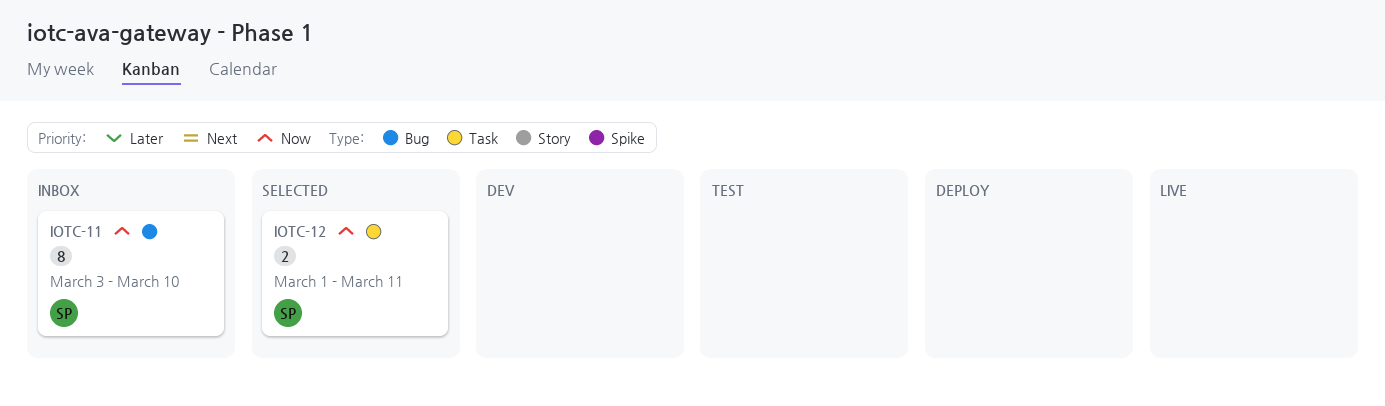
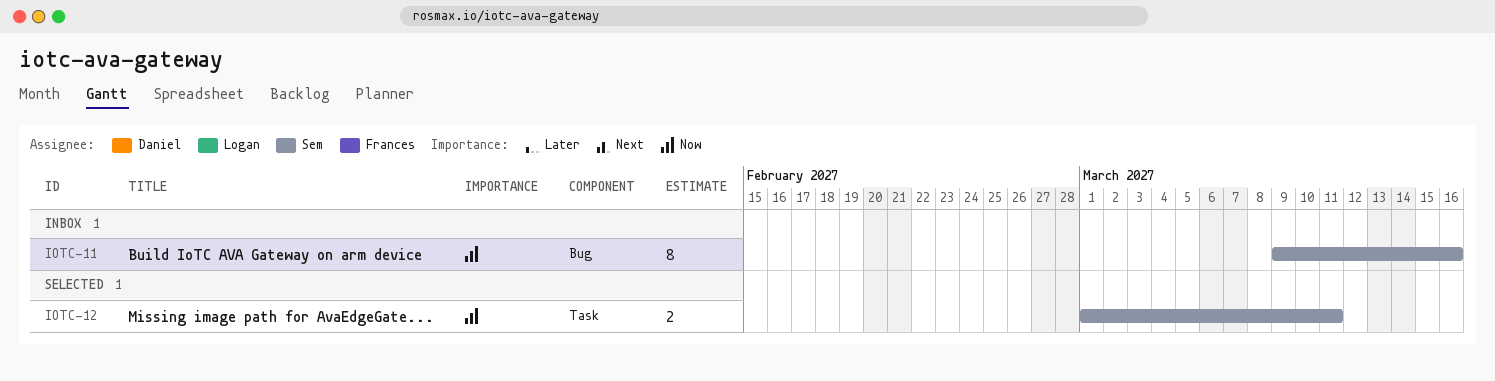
IOTC-11, start: Mar 3 -> Mar 9
IOTC-11, due: Mar 10 -> Mar 16

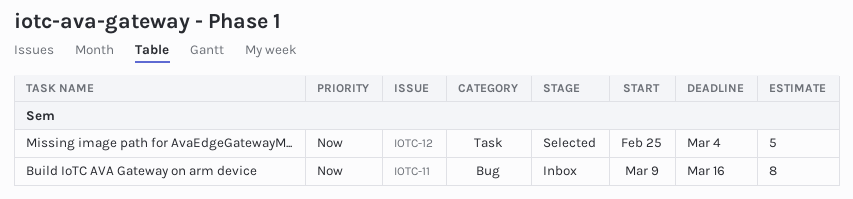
IOTC-12, estimate: 2 -> 5
IOTC-12, start: Mar 1 -> Feb 25
IOTC-12, due: Mar 11 -> Mar 4

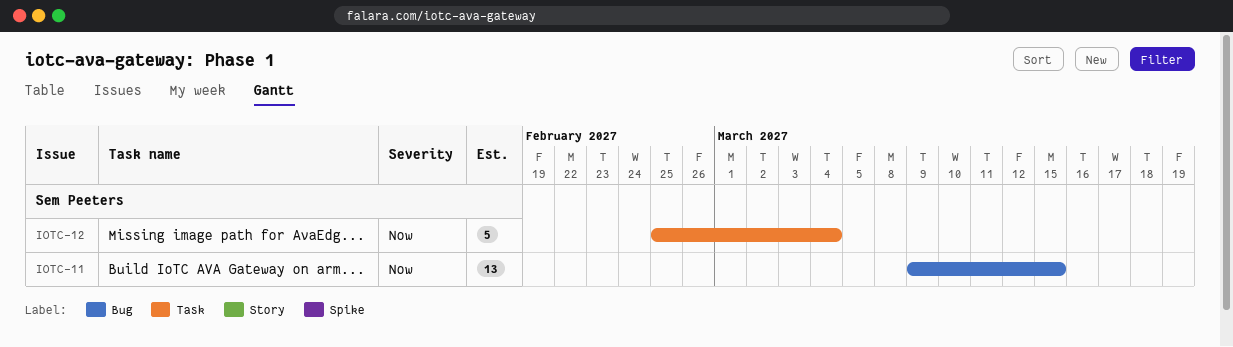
IOTC-11, estimate: 8 -> 13
IOTC-11, due: Mar 16 -> Mar 15

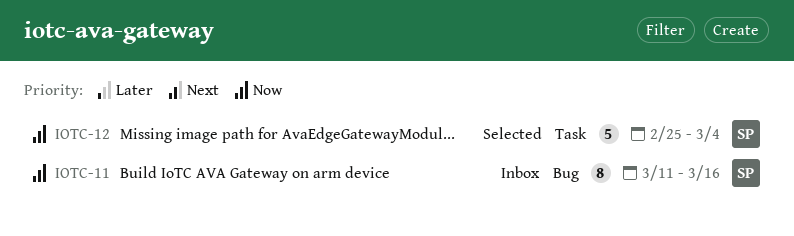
IOTC-11, estimate: 13 -> 8
IOTC-11, start: Mar 9 -> Mar 11
IOTC-11, due: Mar 15 -> Mar 16

